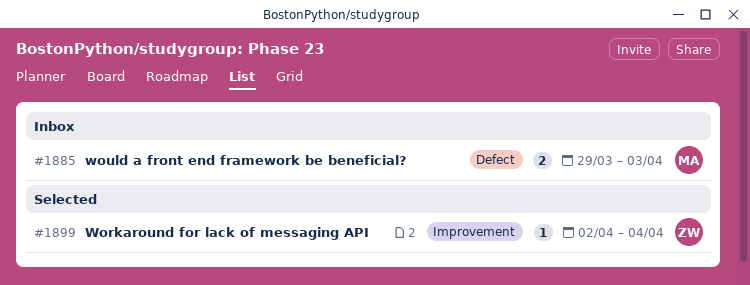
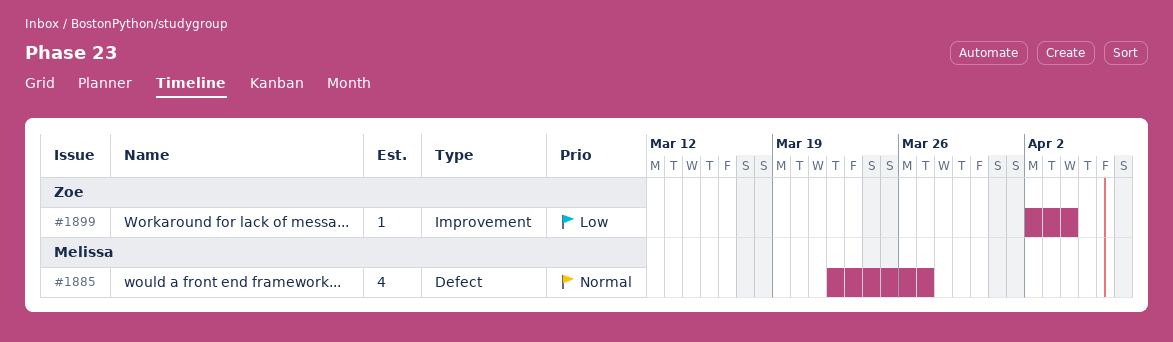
#1885, estimate: 2 -> 4
#1885, start: Mar 29 -> Mar 22
#1885, due: Apr 3 -> Mar 27

